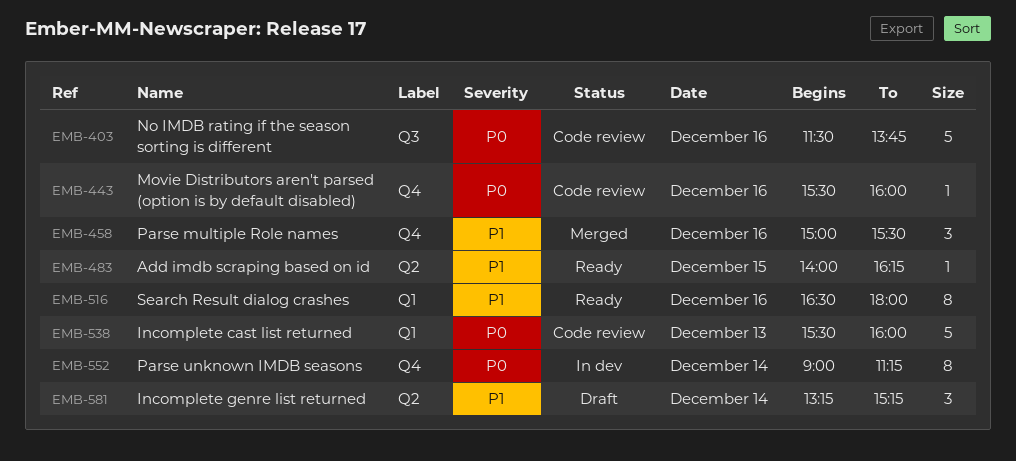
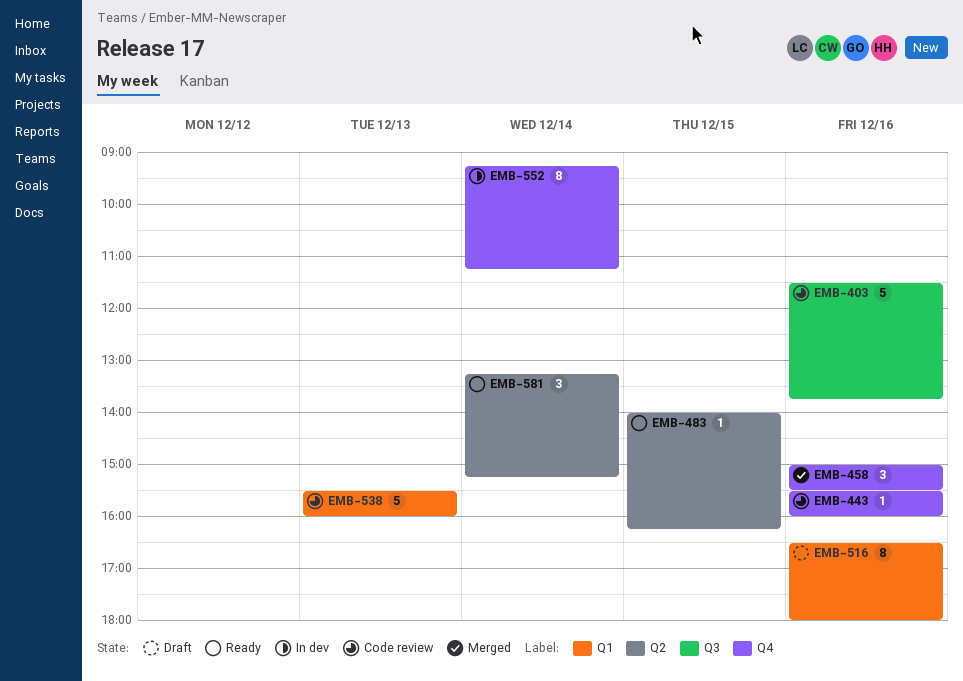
EMB-516, status: Ready -> Draft
EMB-552, begins: 09:00 -> 09:15
EMB-581, status: Draft -> Ready

